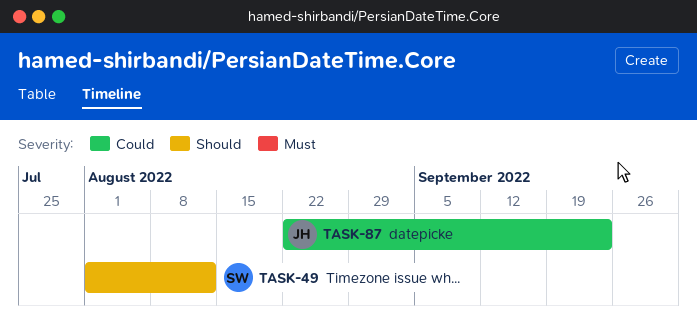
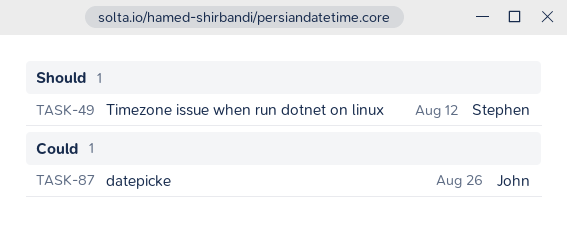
TASK-87, due: Sep 23 -> Aug 26

